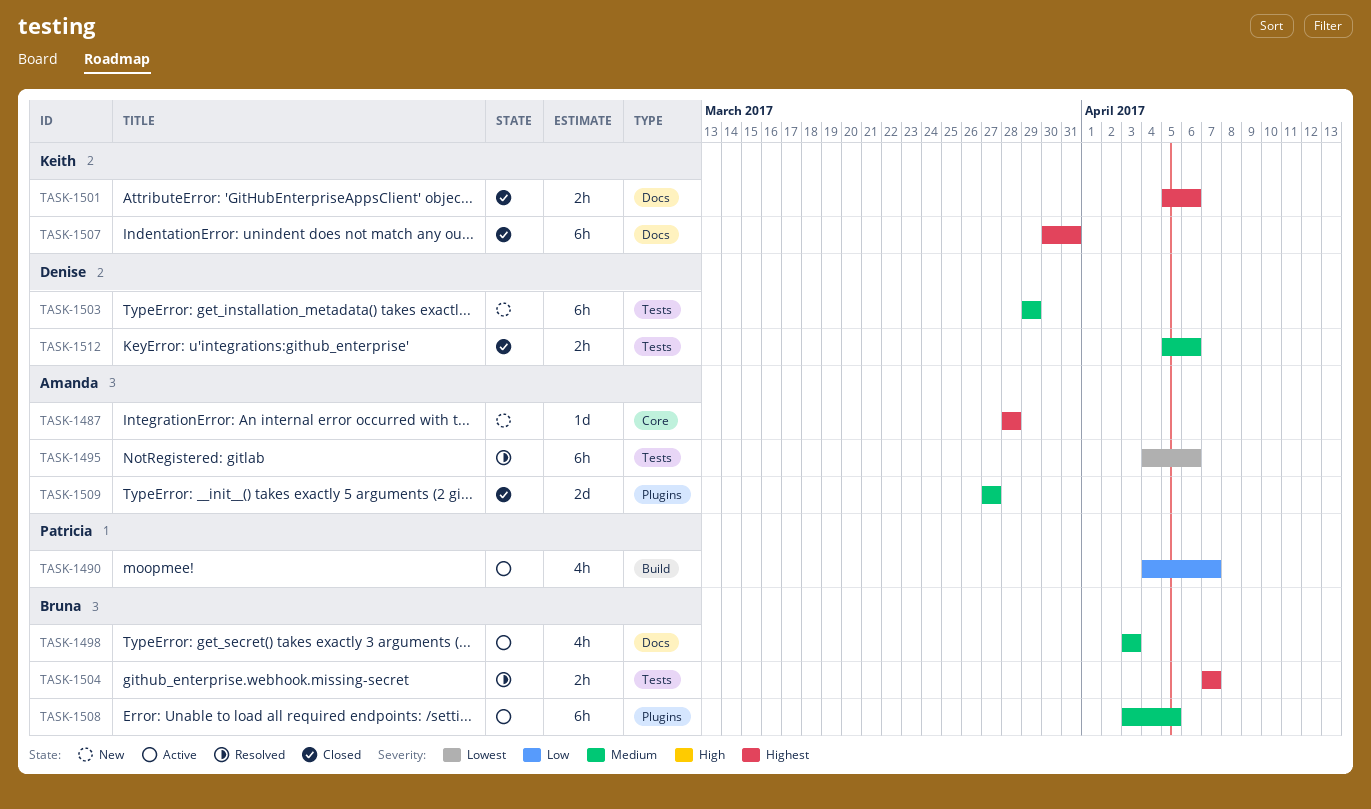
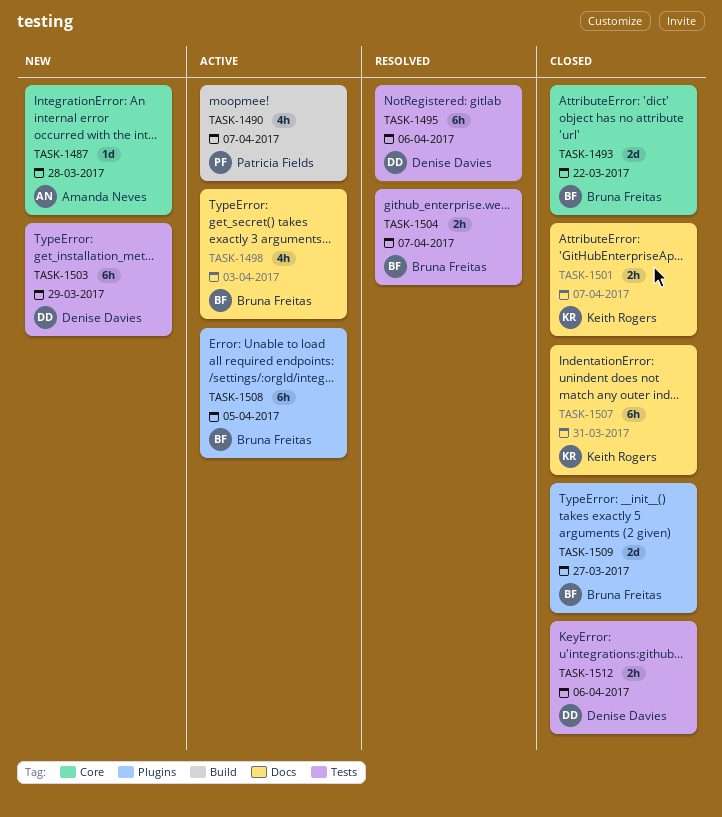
TASK-1493: none -> present
TASK-1495, owner: Amanda Neves -> Denise Davies
TASK-1501, due: Apr 6 -> Apr 7
TASK-1509, owner: Amanda Neves -> Bruna Freitas

